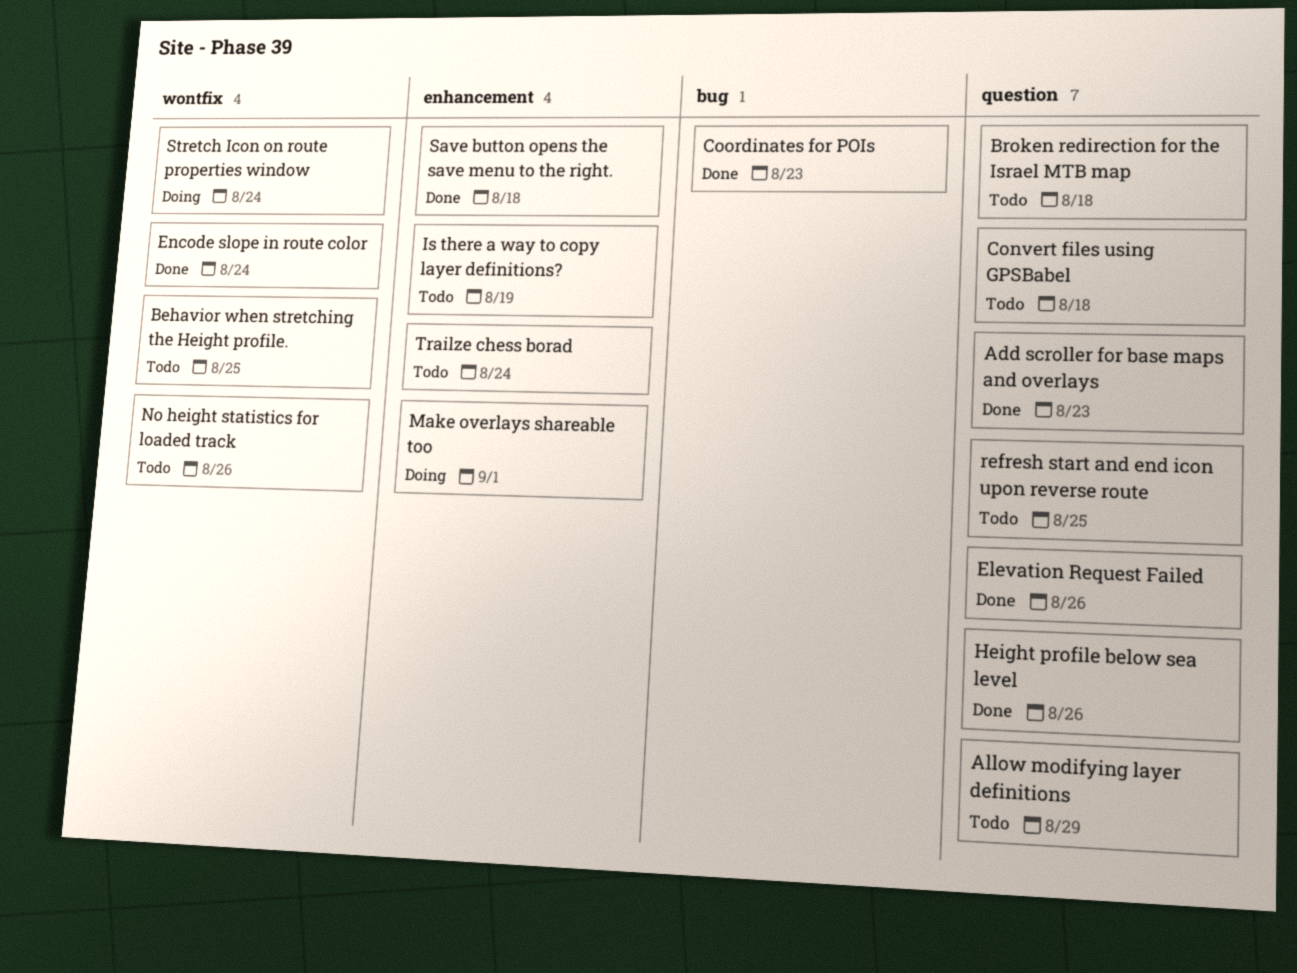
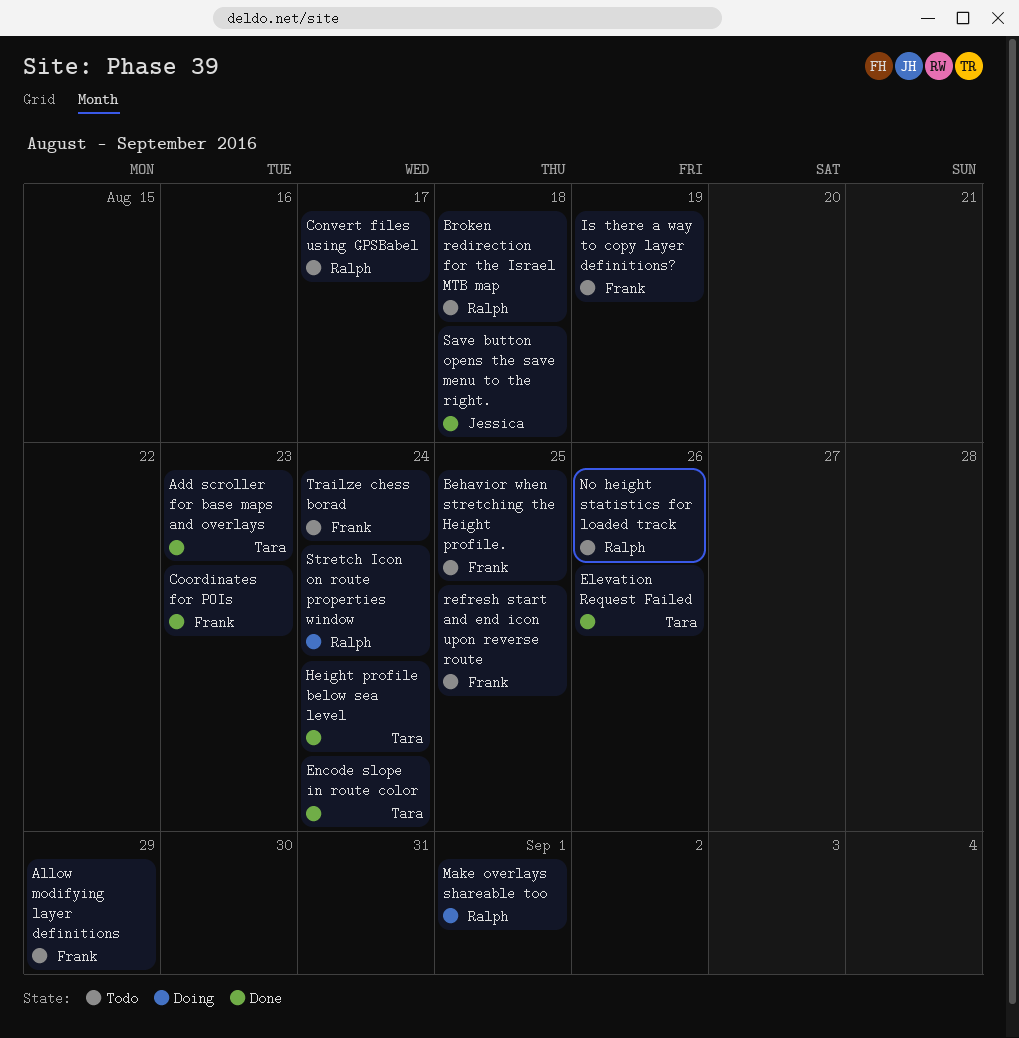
Convert files using GPSBabel, due: Aug 18 -> Aug 17
Height profile below sea level, due: Aug 26 -> Aug 24

